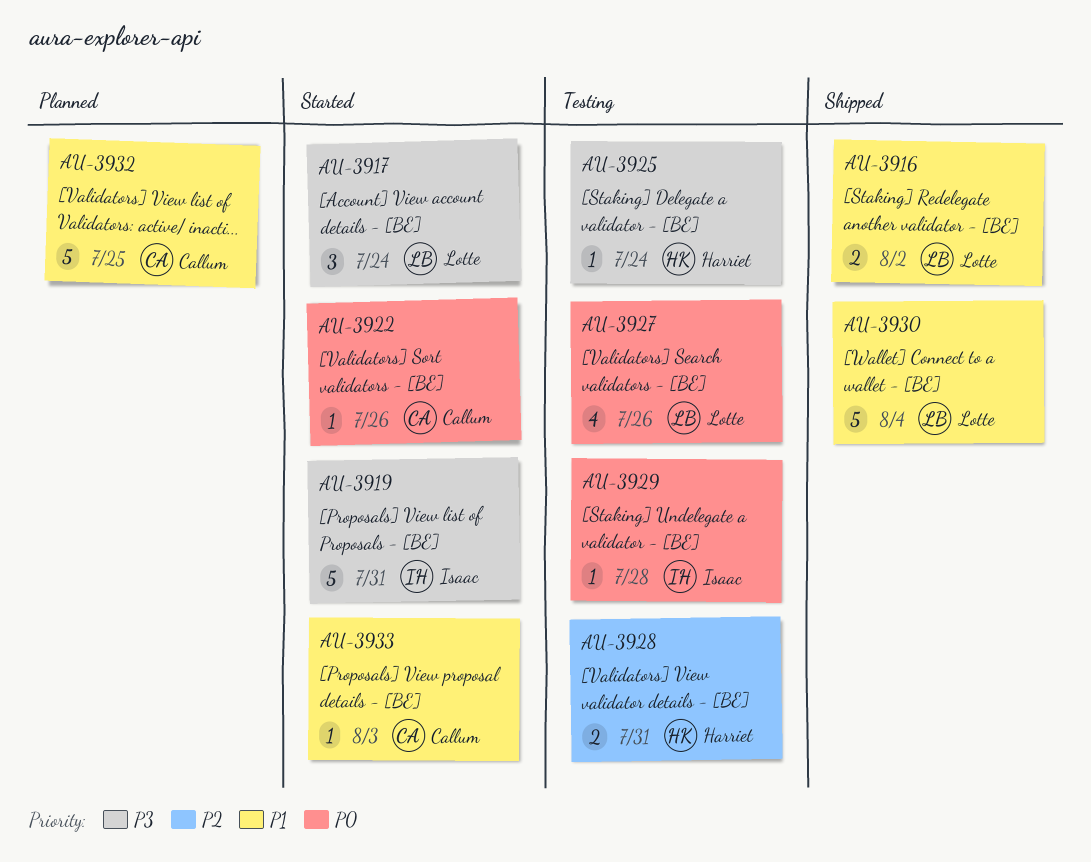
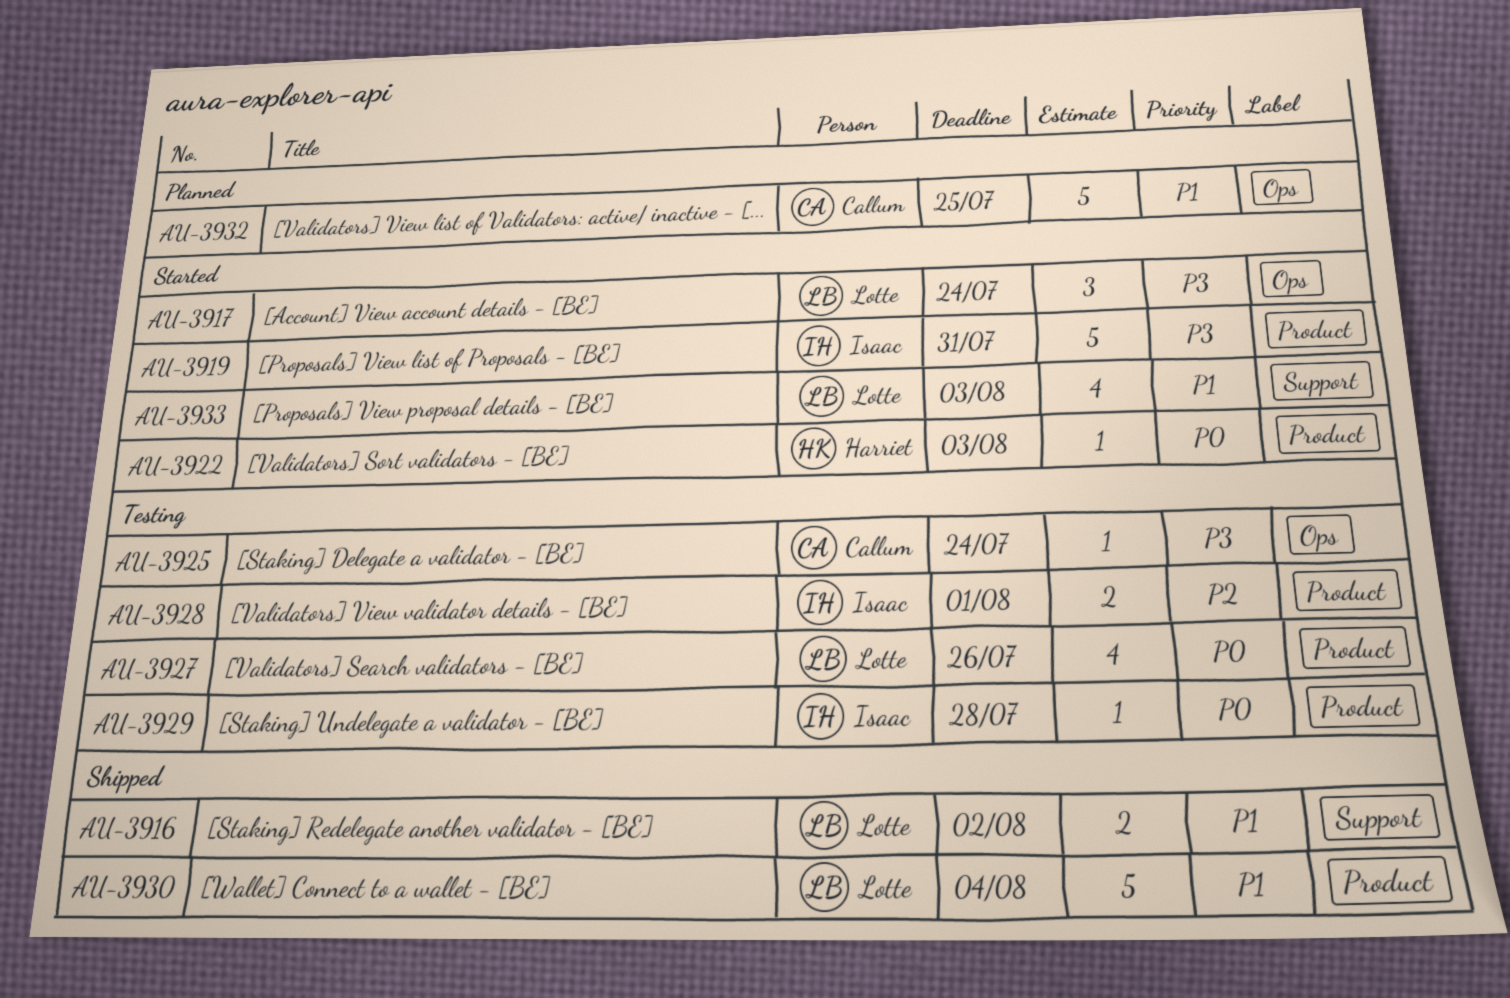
AU-3922, owner: Callum -> Harriet
AU-3922, due: Jul 26 -> Aug 3
AU-3925, owner: Harriet -> Callum
AU-3928, owner: Harriet -> Isaac
AU-3928, due: Jul 31 -> Aug 1
AU-3933, owner: Callum -> Lotte
AU-3933, estimate: 1 -> 4

